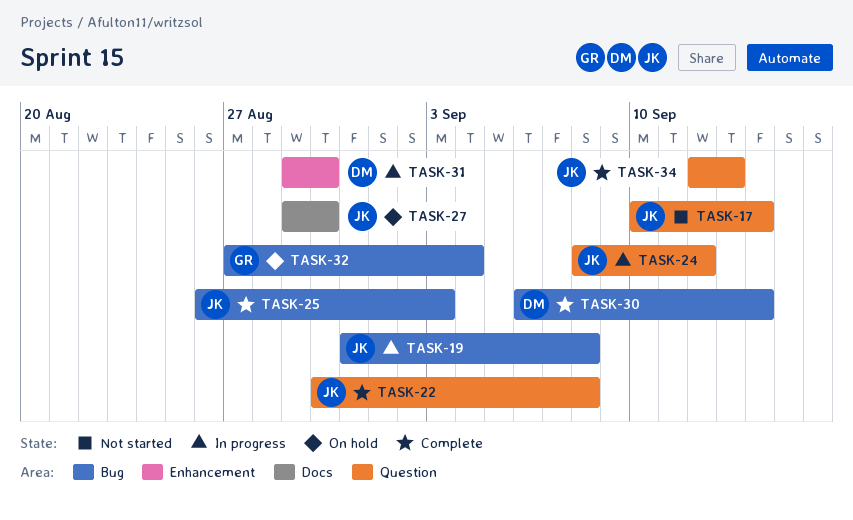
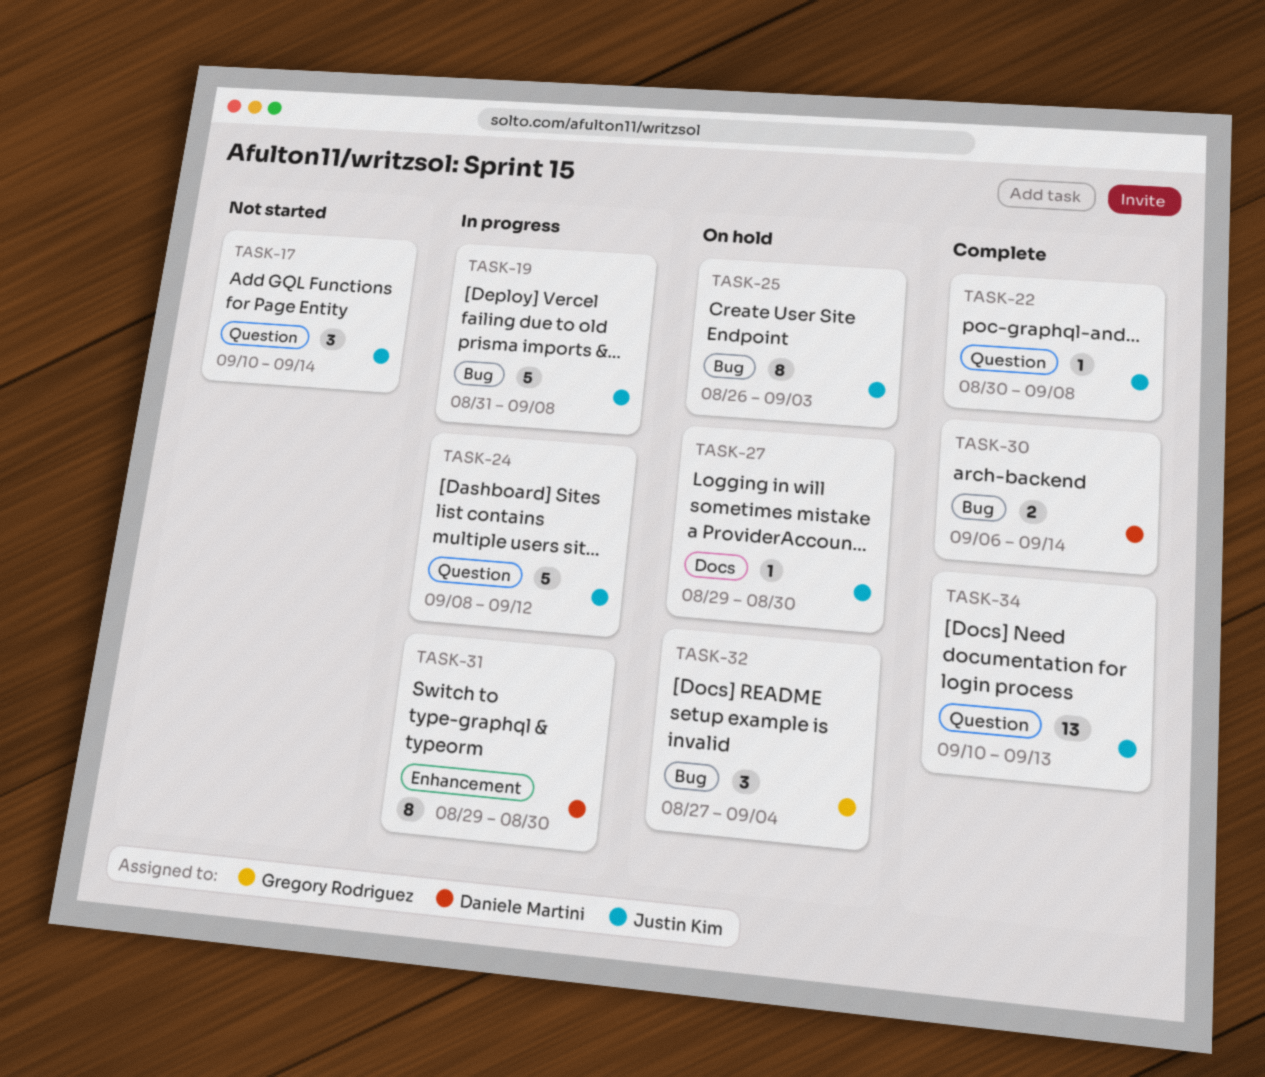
TASK-25, status: Complete -> On hold
TASK-34, start: Sep 12 -> Sep 10

